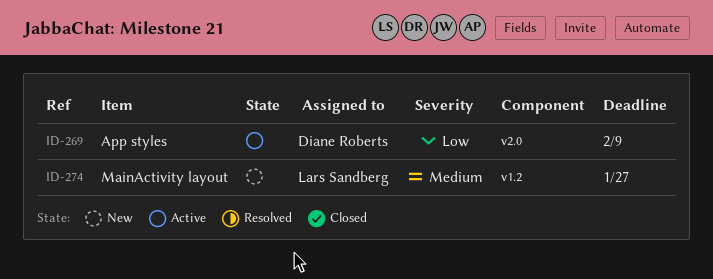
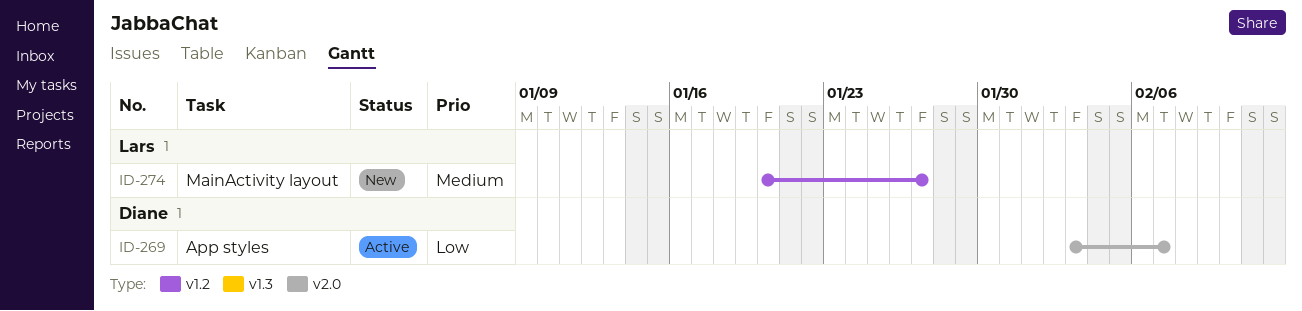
ID-269, due: Feb 9 -> Feb 7

